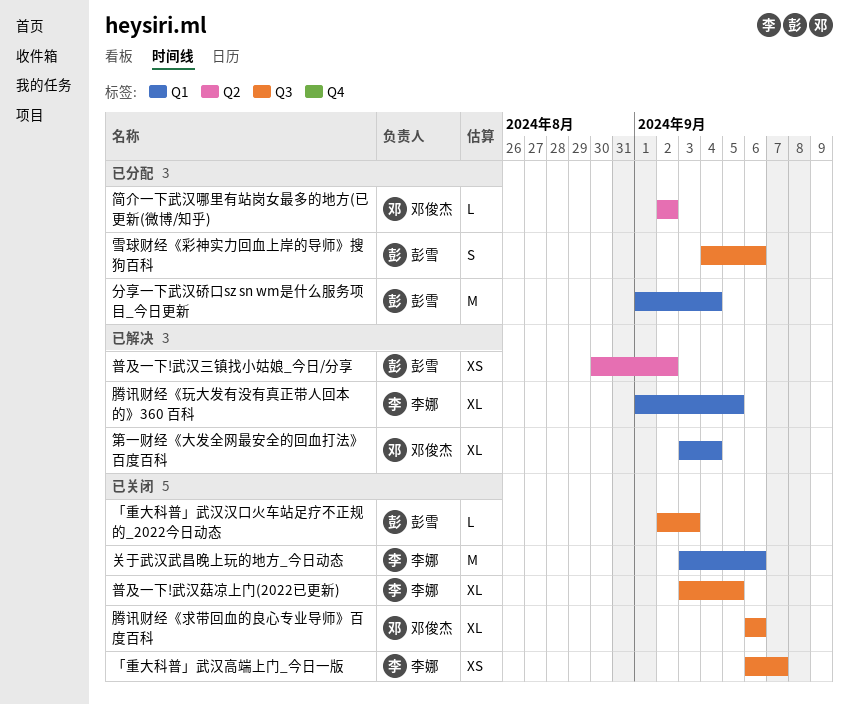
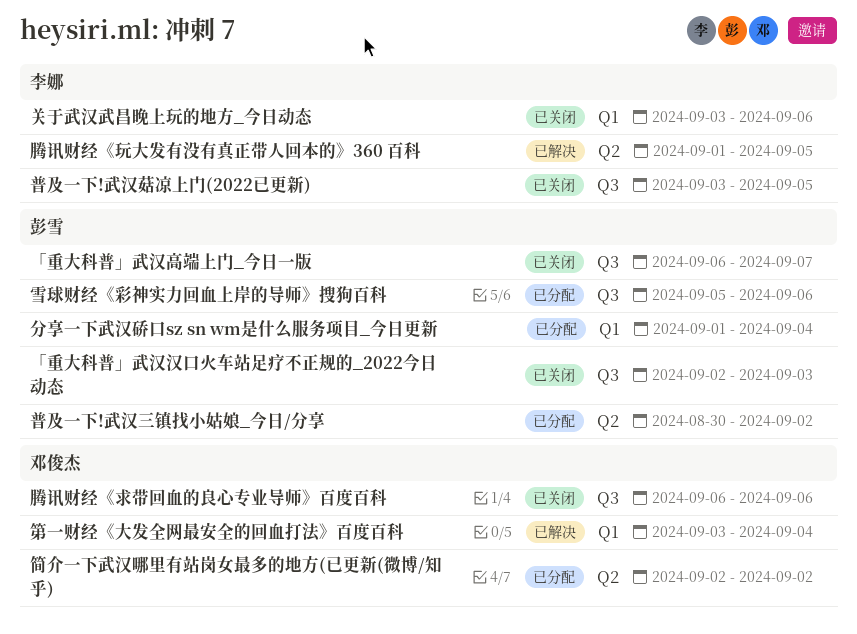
「重大科普」武汉高端上门_今日一版, owner: 李娜 -> 彭雪
普及一下!武汉三镇找小姑娘_今日/分享, status: 已解决 -> 已分配
腾讯财经《玩大发有没有真正带人回本的》360 百科, label: Q1 -> Q2
雪球财经《彩神实力回血上岸的导师》搜狗百科, start: Sep 4 -> Sep 5

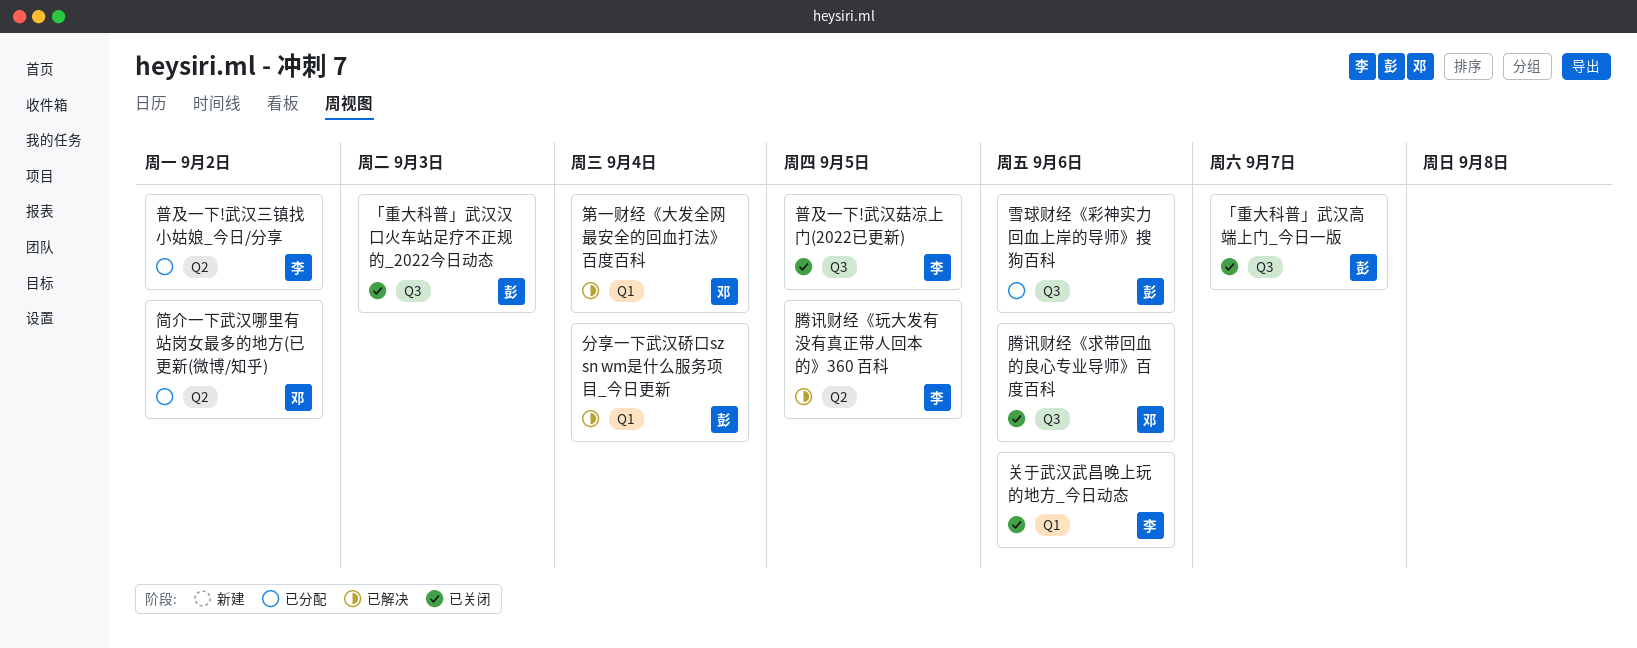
分享一下武汉硚口sz sn wm是什么服务项目_今日更新, status: 已分配 -> 已解决
普及一下!武汉三镇找小姑娘_今日/分享, owner: 彭雪 -> 李娜

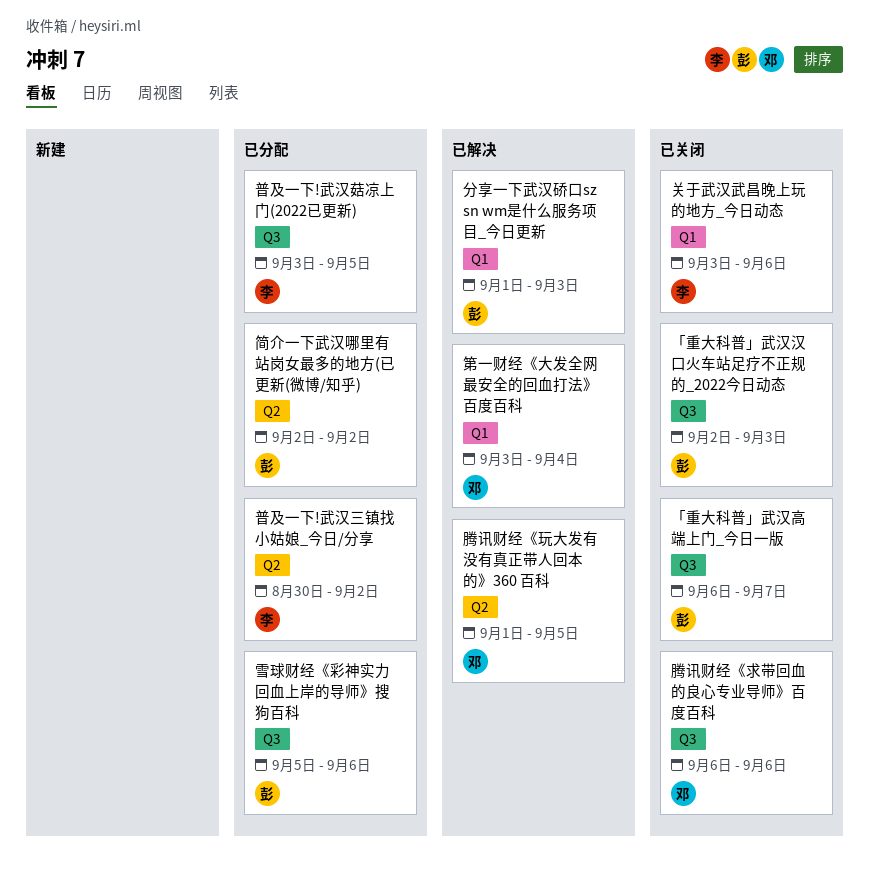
分享一下武汉硚口sz sn wm是什么服务项目_今日更新, due: Sep 4 -> Sep 3
普及一下!武汉菇凉上门(2022已更新), status: 已关闭 -> 已分配
简介一下武汉哪里有站岗女最多的地方(已更新(微博/知乎), owner: 邓 -> 彭
腾讯财经《玩大发有没有真正带人回本的》360 百科, owner: 李 -> 邓

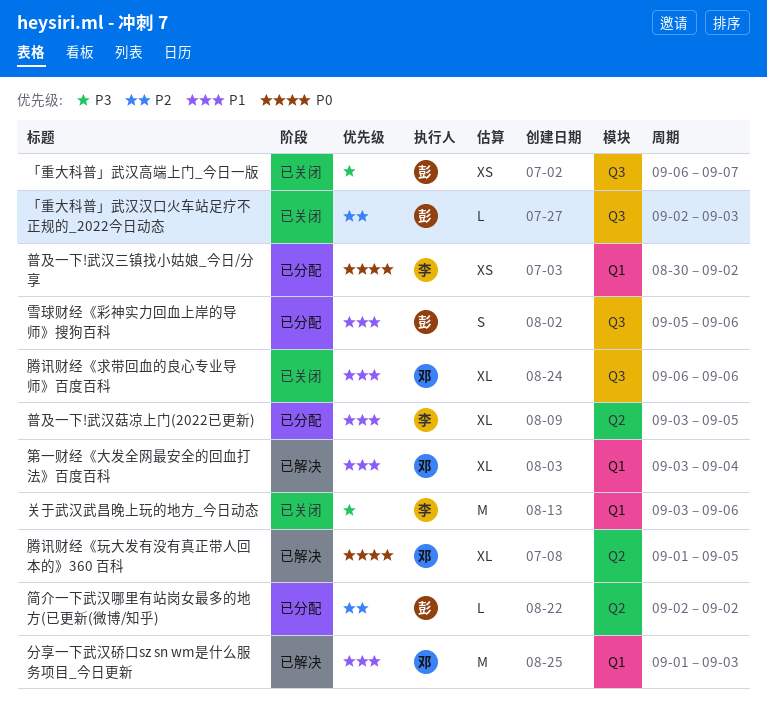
分享一下武汉硚口sz sn wm是什么服务项目_今日更新, owner: 彭 -> 邓
普及一下!武汉三镇找小姑娘_今日/分享, label: Q2 -> Q1
普及一下!武汉菇凉上门(2022已更新), label: Q3 -> Q2

